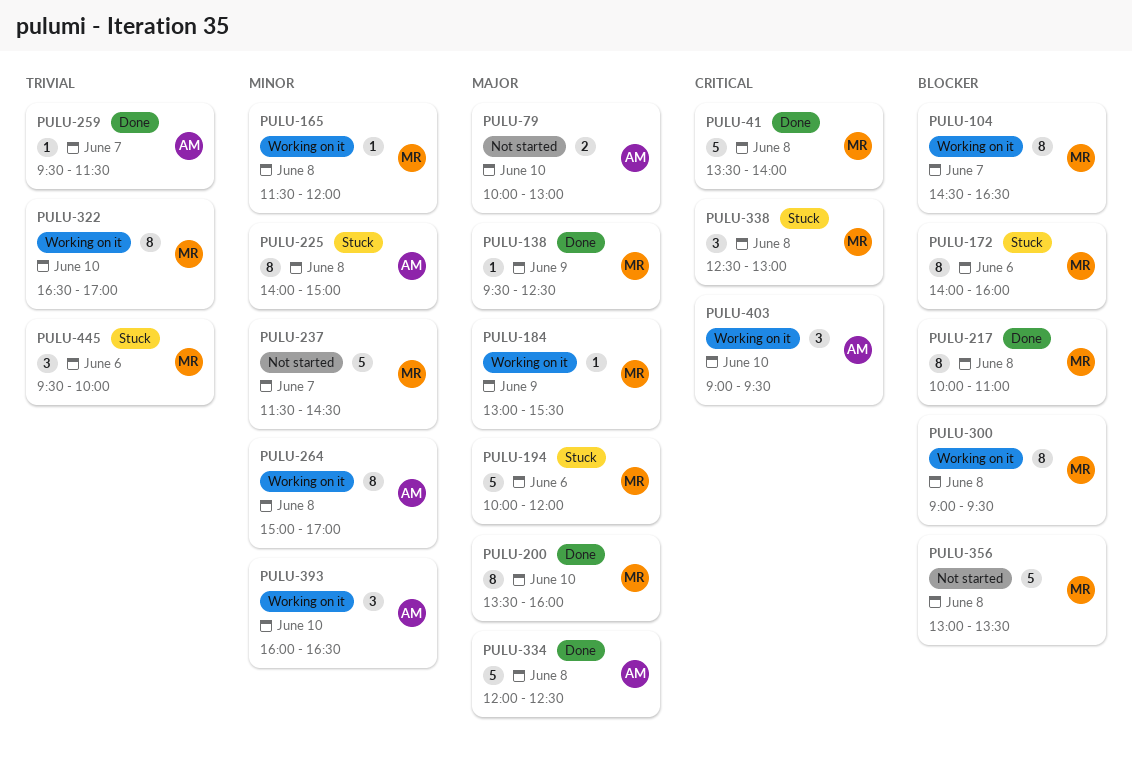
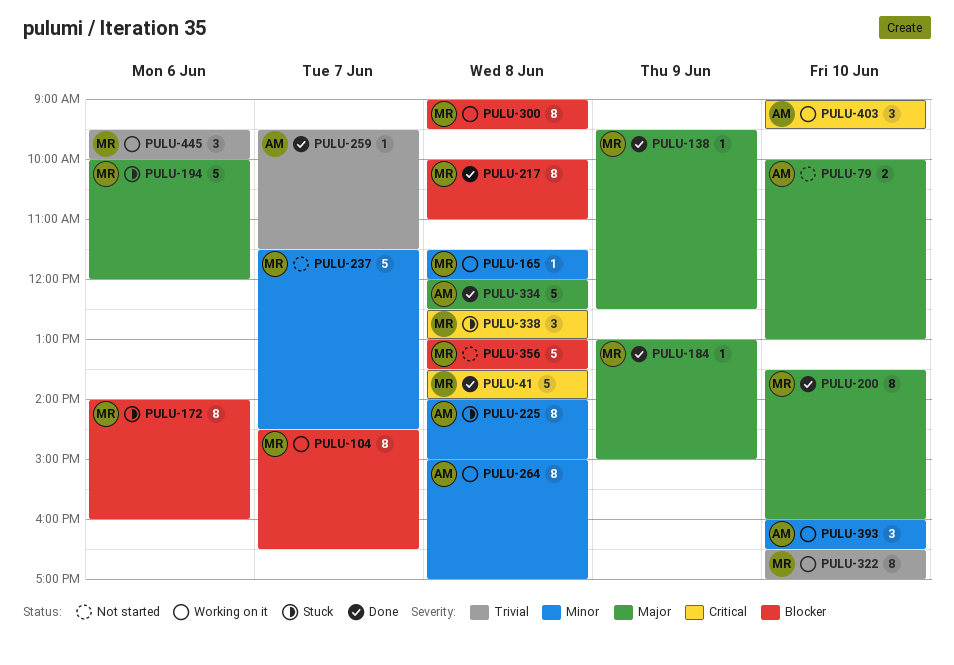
PULU-184, status: Working on it -> Done
PULU-184, ends: 15:30 -> 15:00
PULU-445, status: Stuck -> Working on it

